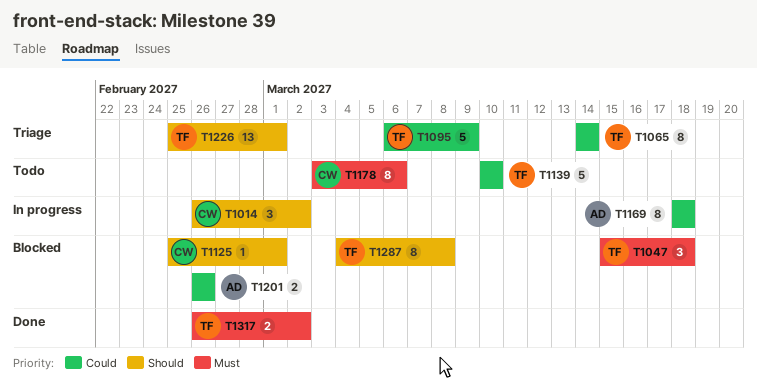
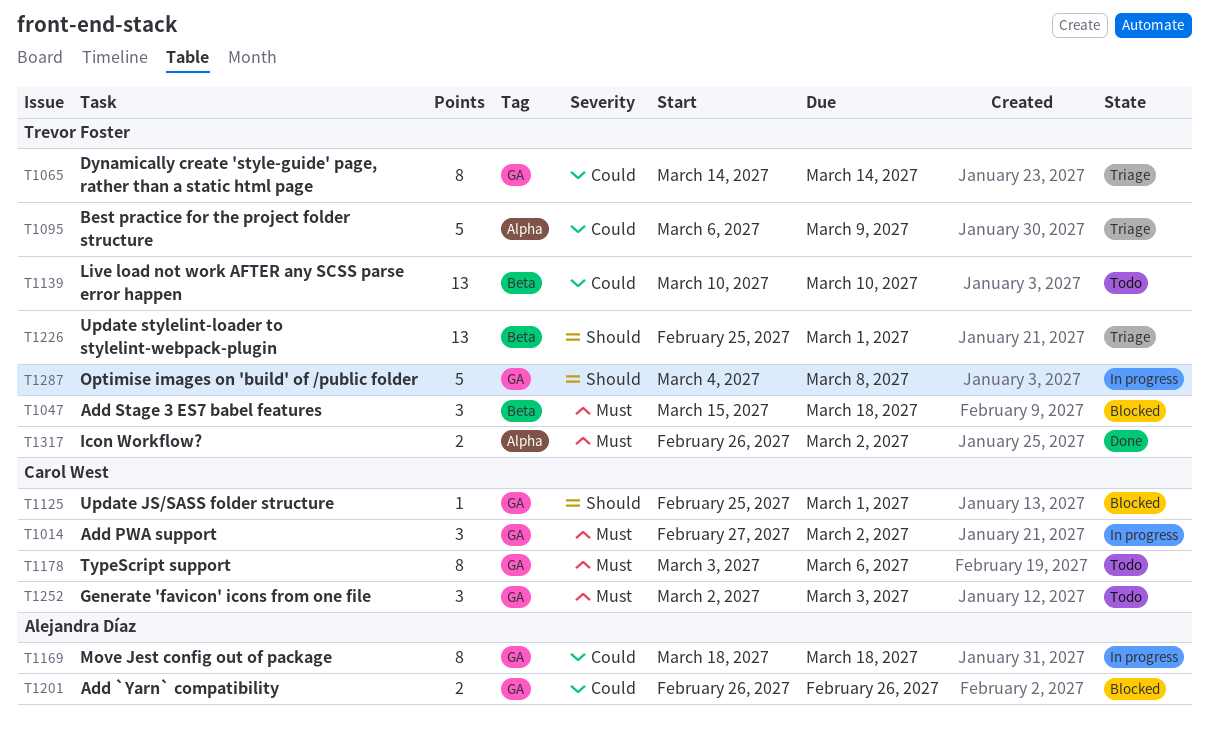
T1014, priority: Should -> Must
T1014, start: Feb 26 -> Feb 27
T1139, estimate: 5 -> 13
T1252: none -> present
T1287, status: Blocked -> In progress
T1287, estimate: 8 -> 5

